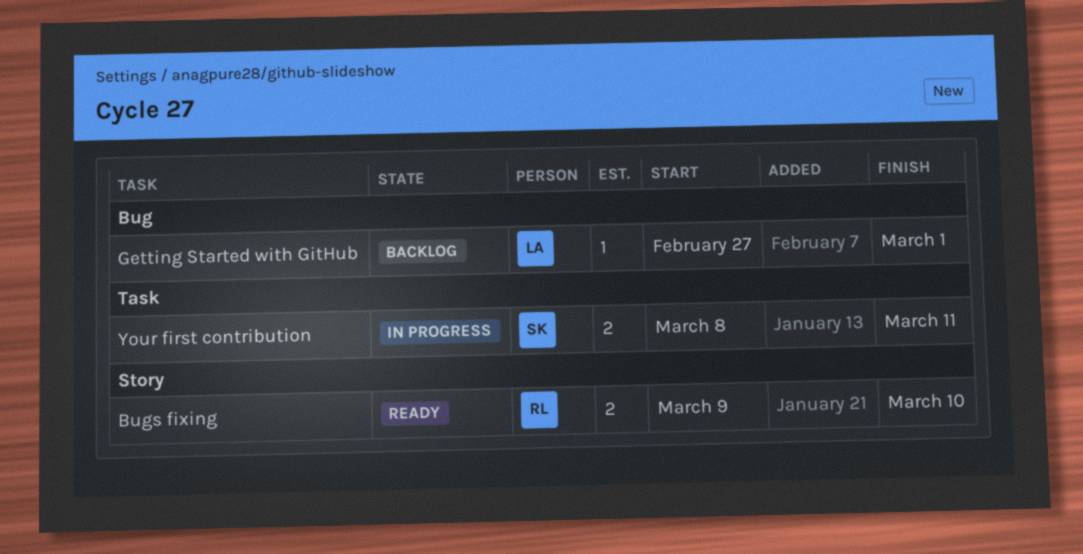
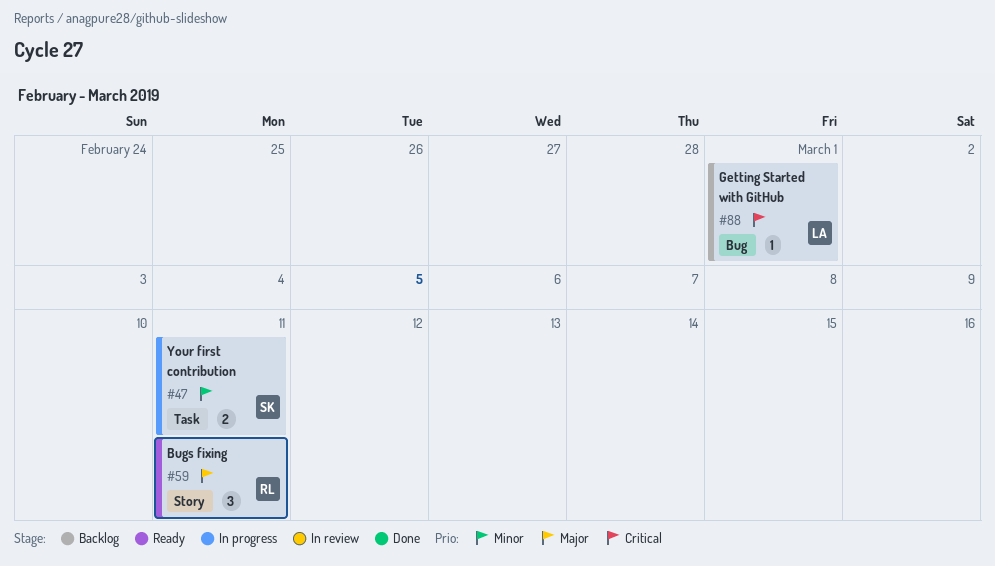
Bugs fixing, estimate: 2 -> 3
Bugs fixing, due: Mar 10 -> Mar 11

